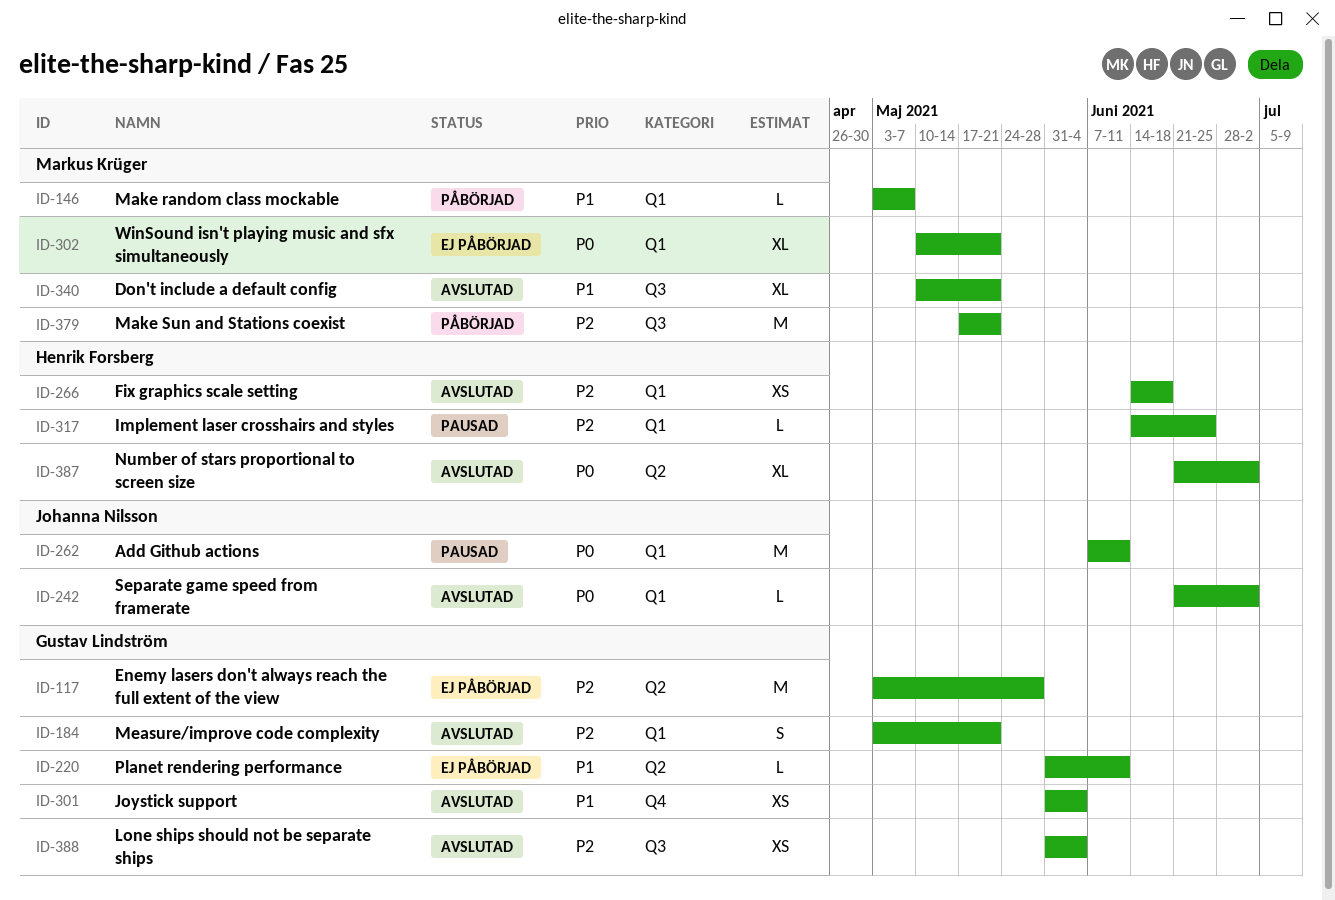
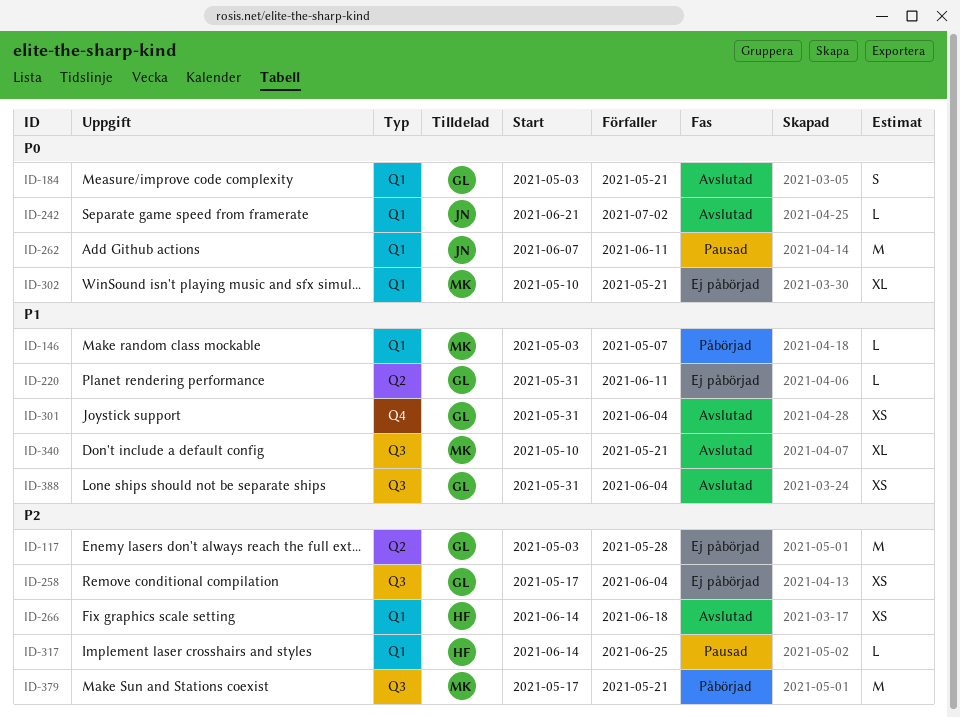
ID-184, priority: P2 -> P0
ID-258: none -> present
ID-387: present -> none
ID-388, priority: P2 -> P1

